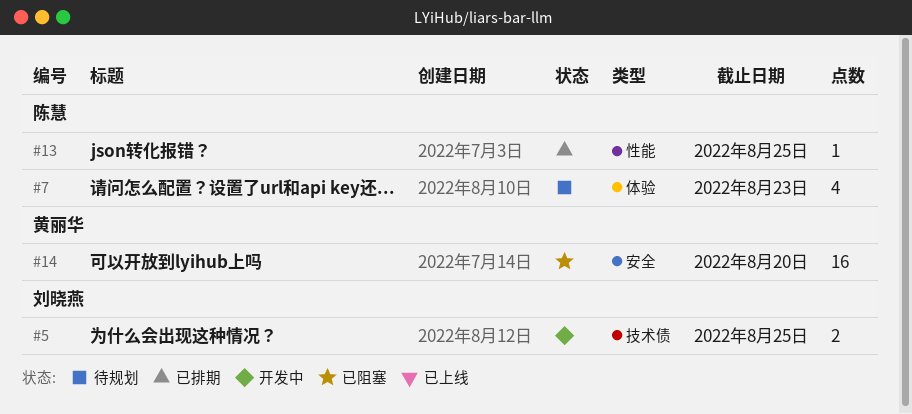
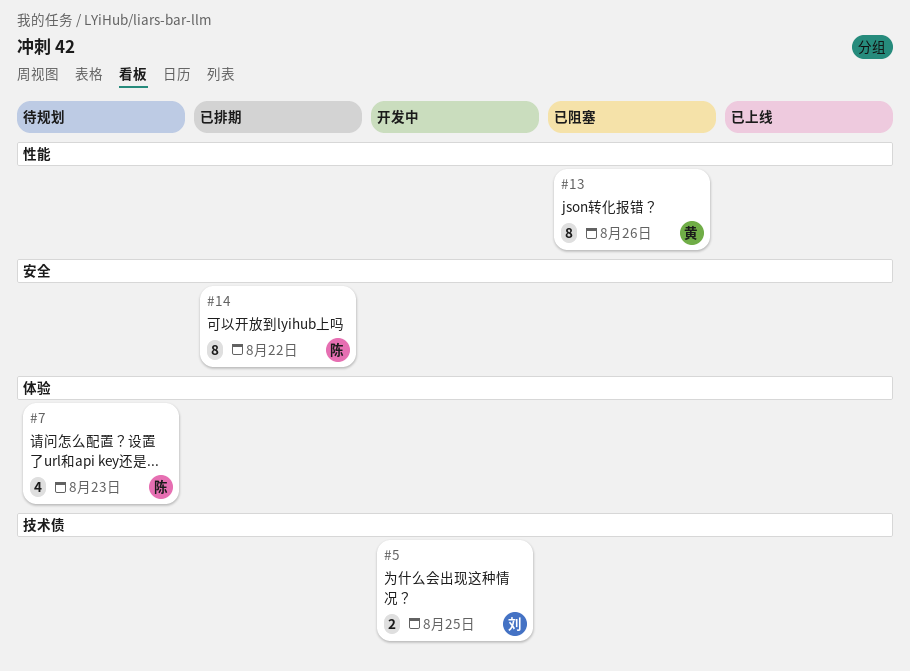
#13, status: 已排期 -> 已阻塞
#13, owner: 陈慧 -> 黄丽华
#13, estimate: 1 -> 8
#13, due: Aug 25 -> Aug 26
#14, status: 已阻塞 -> 已排期
#14, owner: 黄丽华 -> 陈慧
#14, estimate: 16 -> 8
#14, due: Aug 20 -> Aug 22

